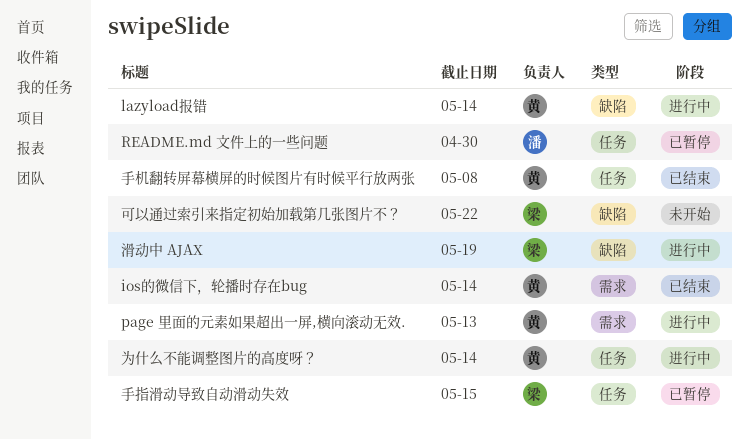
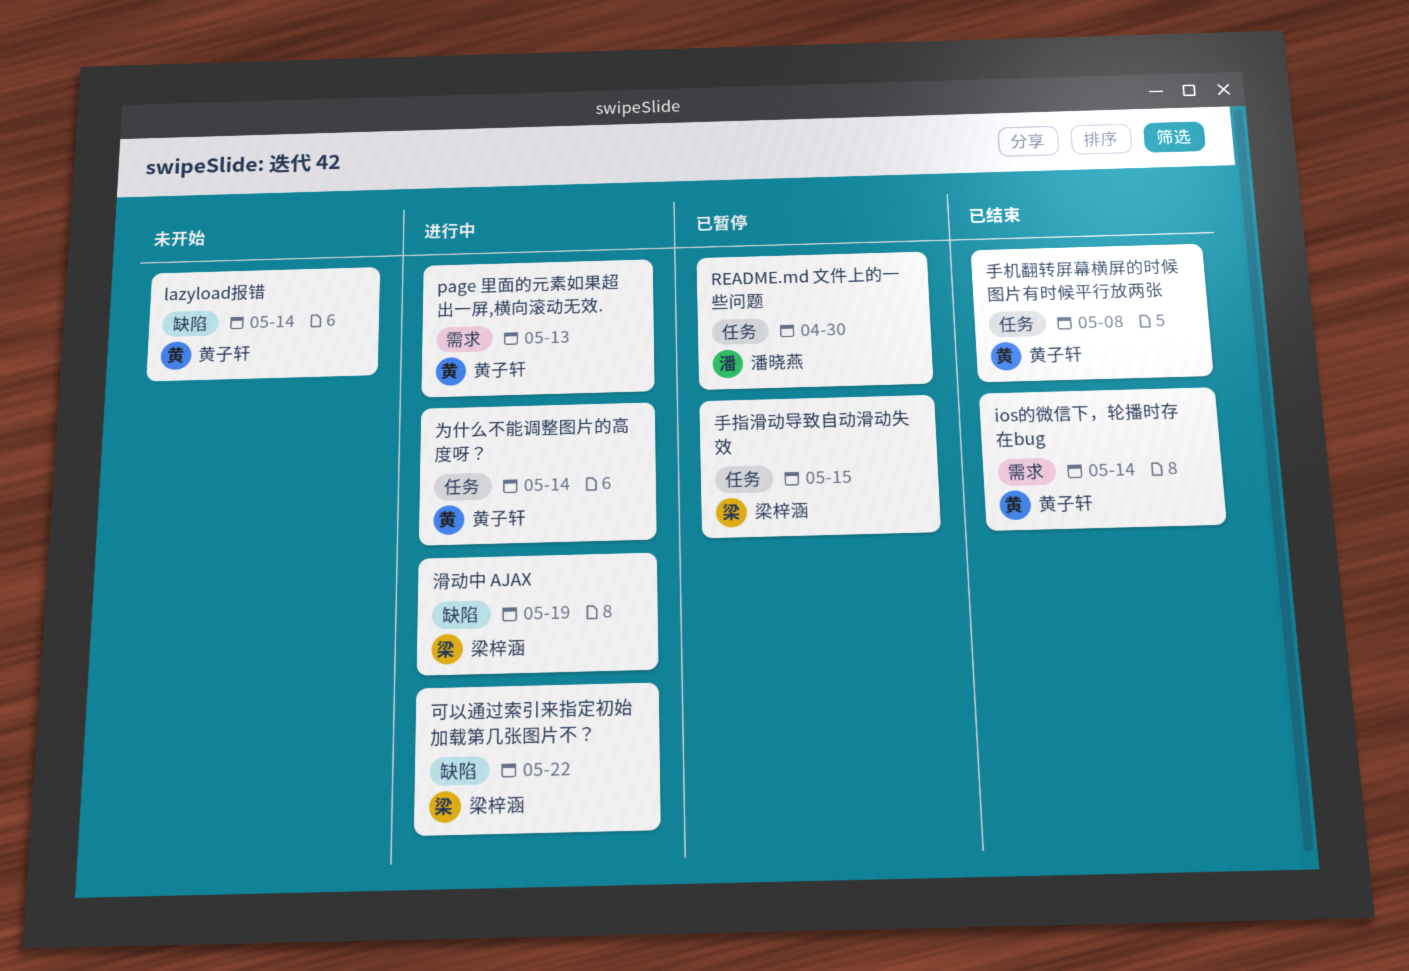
lazyload报错, status: 进行中 -> 未开始
可以通过索引来指定初始加载第几张图片不？, status: 未开始 -> 进行中

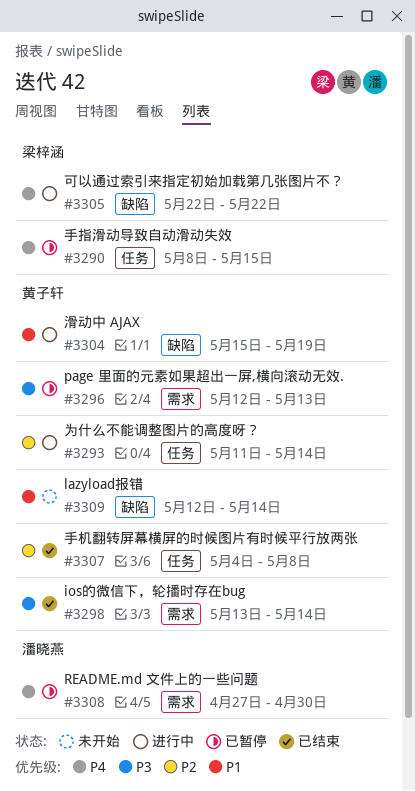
page 里面的元素如果超出一屏,横向滚动无效., status: 进行中 -> 已暂停
README.md 文件上的一些问题, label: 任务 -> 需求
滑动中 AJAX, owner: 梁梓涵 -> 黄子轩

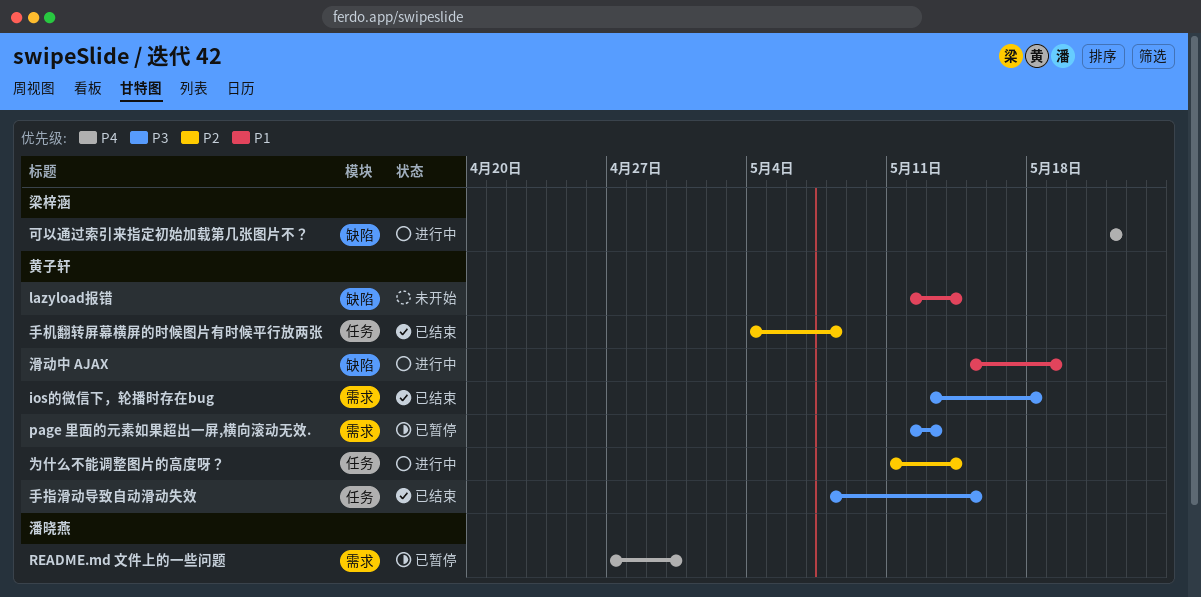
ios的微信下，轮播时存在bug, due: May 14 -> May 18
手指滑动导致自动滑动失效, status: 已暂停 -> 已结束
手指滑动导致自动滑动失效, owner: 梁梓涵 -> 黄子轩
手指滑动导致自动滑动失效, priority: P4 -> P3

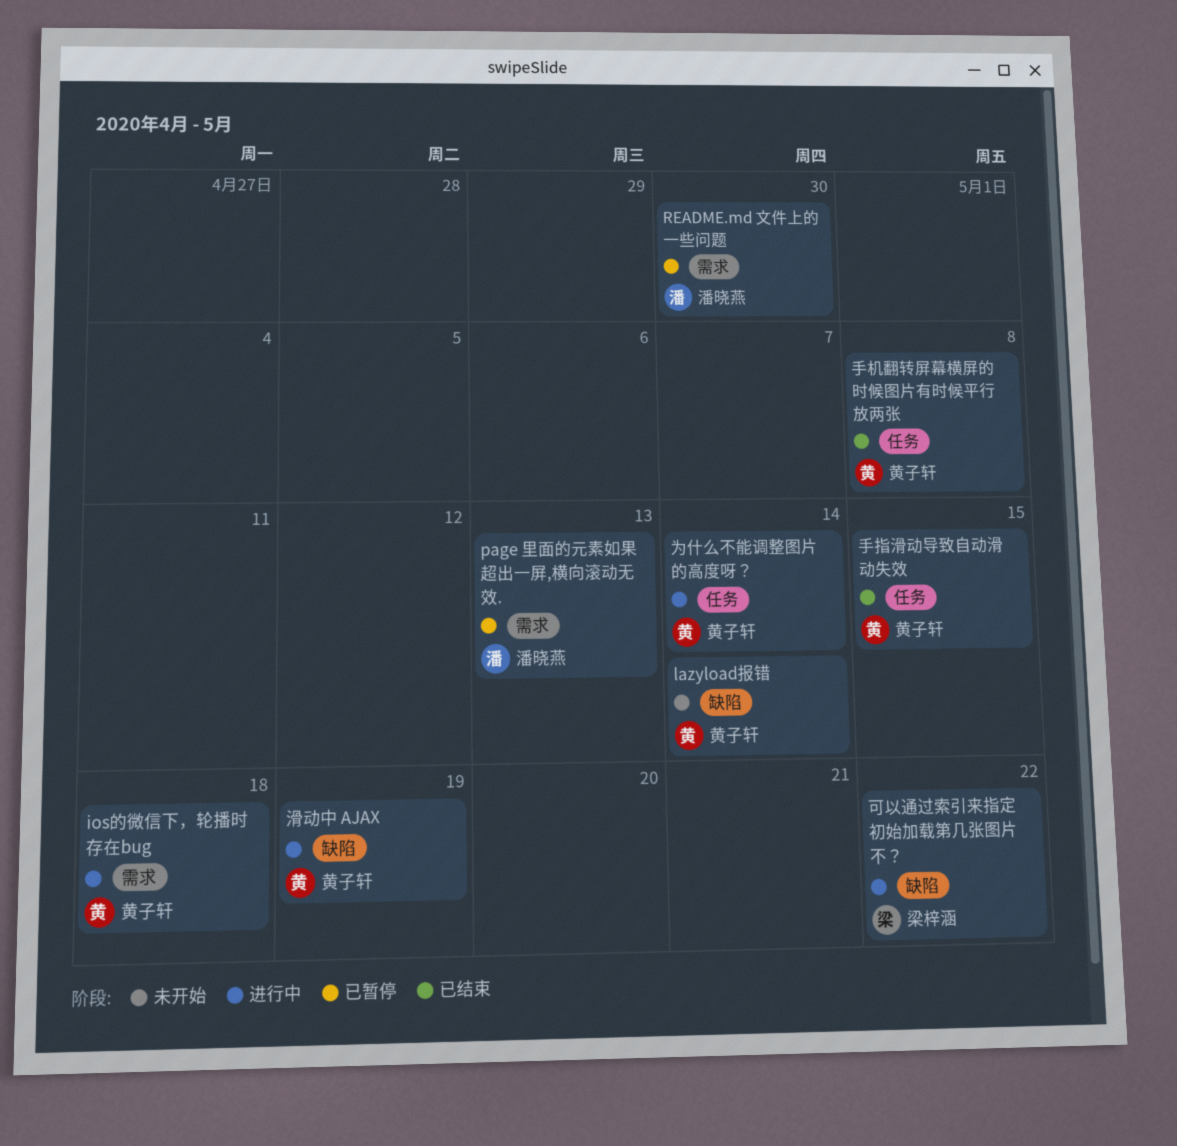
ios的微信下，轮播时存在bug, status: 已结束 -> 进行中
page 里面的元素如果超出一屏,横向滚动无效., owner: 黄子轩 -> 潘晓燕

